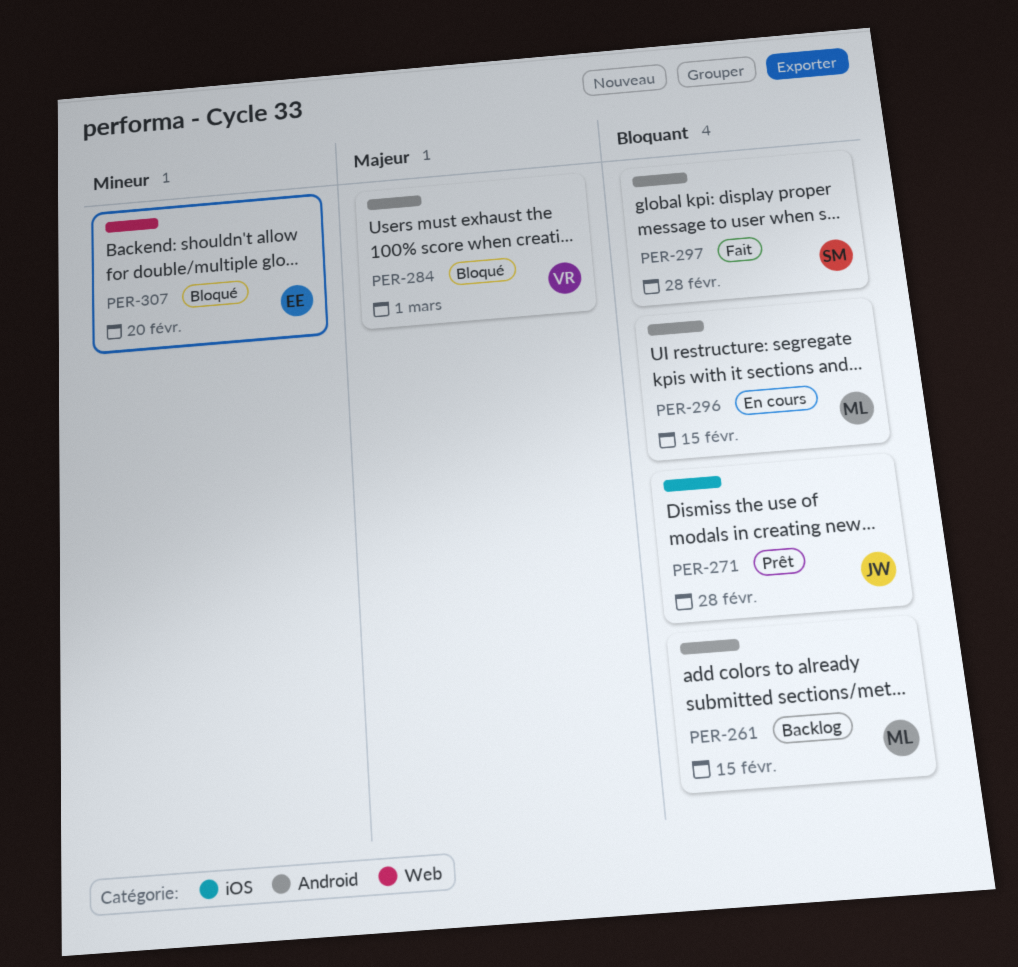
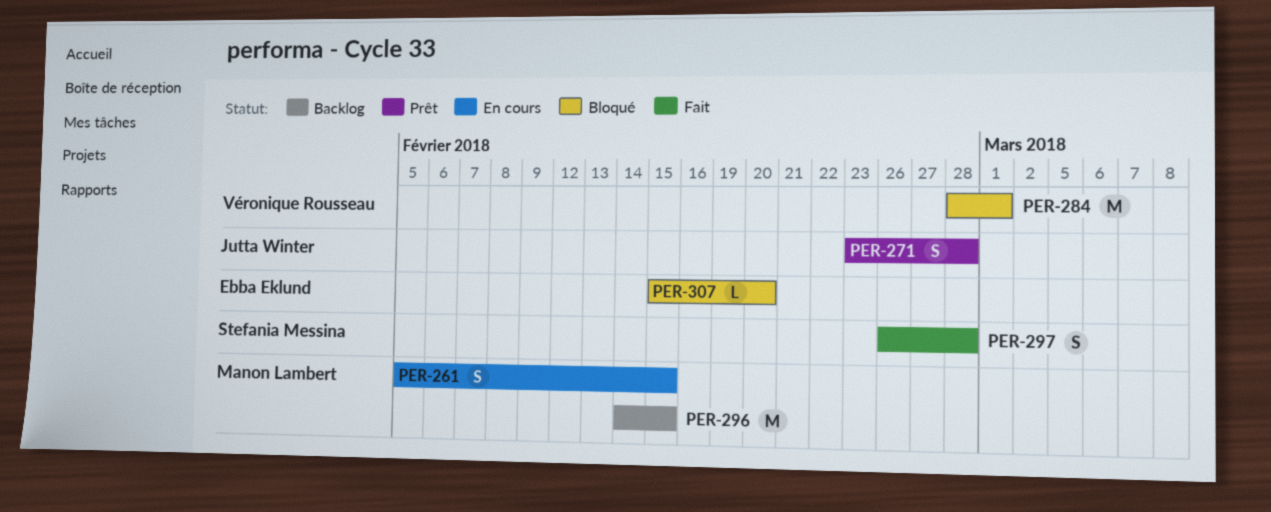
PER-261, status: Backlog -> En cours
PER-296, status: En cours -> Backlog

